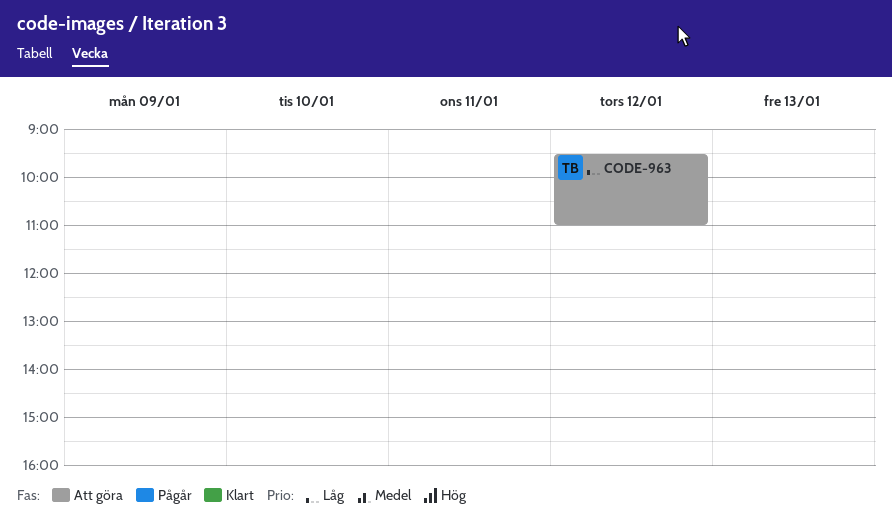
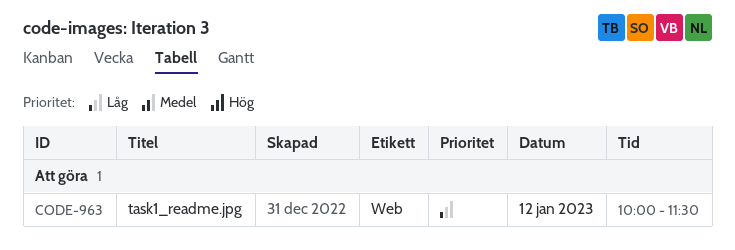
CODE-963, begins: 09:30 -> 10:00
CODE-963, ends: 11:00 -> 11:30

